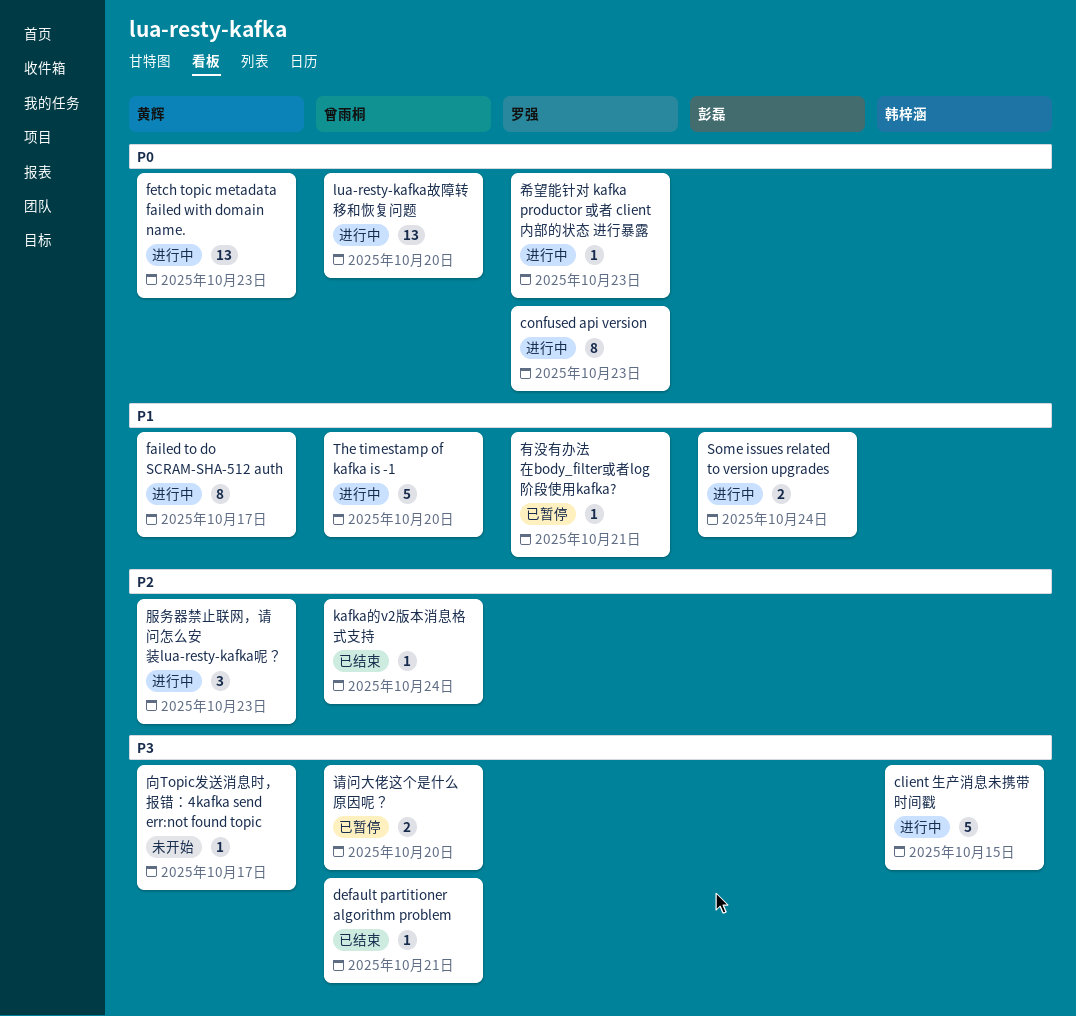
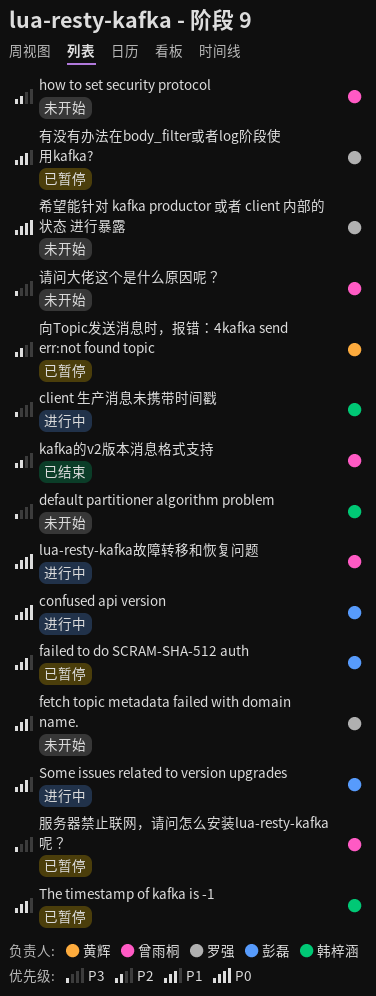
confused api version, owner: 罗强 -> 彭磊
default partitioner algorithm problem, status: 已结束 -> 未开始
default partitioner algorithm problem, owner: 曾雨桐 -> 韩梓涵
failed to do SCRAM-SHA-512 auth, status: 进行中 -> 已暂停
failed to do SCRAM-SHA-512 auth, owner: 黄辉 -> 彭磊
fetch topic metadata failed with domain name., status: 进行中 -> 未开始
fetch topic metadata failed with domain name., owner: 黄辉 -> 罗强
fetch topic metadata failed with domain name., priority: P0 -> P1
how to set security protocol: none -> present
The timestamp of kafka is -1, status: 进行中 -> 已暂停
The timestamp of kafka is -1, owner: 曾雨桐 -> 韩梓涵
向Topic发送消息时，报错：4kafka send err:not found topic, status: 未开始 -> 已暂停
向Topic发送消息时，报错：4kafka send err:not found topic, priority: P3 -> P2
希望能针对 kafka productor 或者 client 内部的状态 进行暴露, status: 进行中 -> 未开始
服务器禁止联网，请问怎么安装lua-resty-kafka呢？, status: 进行中 -> 已暂停
服务器禁止联网，请问怎么安装lua-resty-kafka呢？, owner: 黄辉 -> 曾雨桐
服务器禁止联网，请问怎么安装lua-resty-kafka呢？, priority: P2 -> P3
请问大佬这个是什么原因呢？, status: 已暂停 -> 未开始

